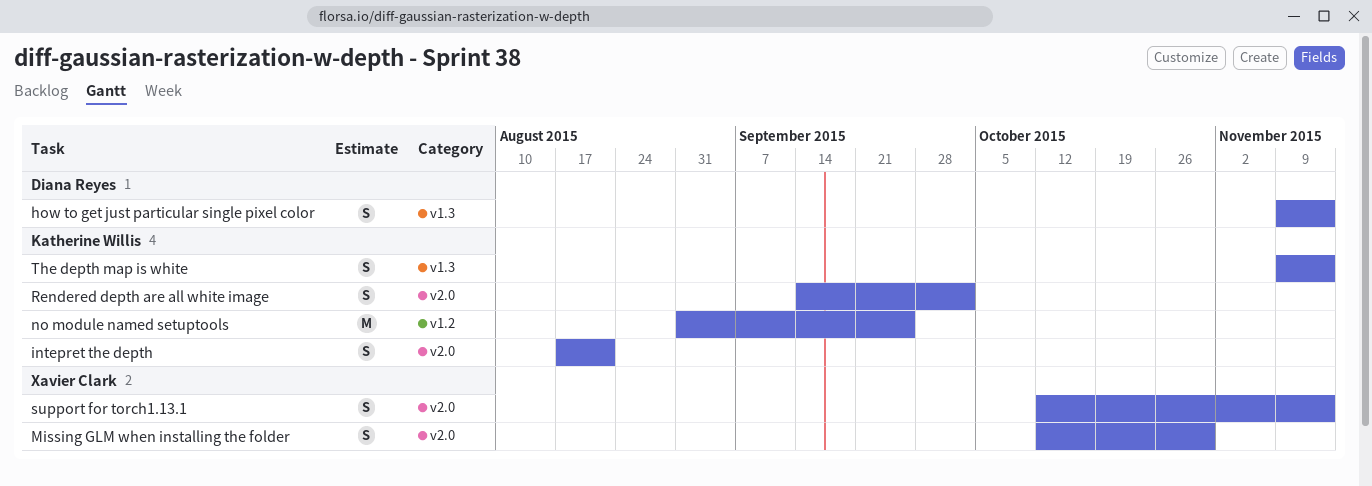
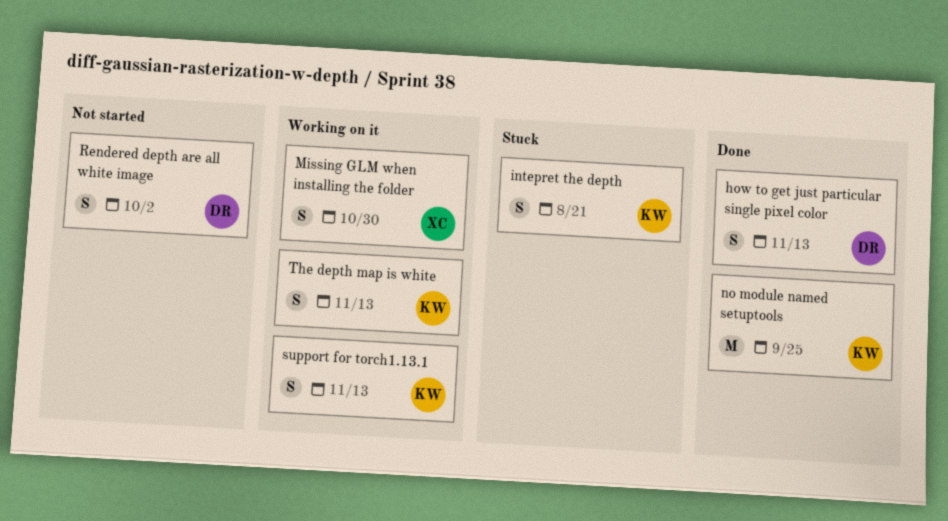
Rendered depth are all white image, owner: Katherine Willis -> Diana Reyes
support for torch1.13.1, owner: Xavier Clark -> Katherine Willis

